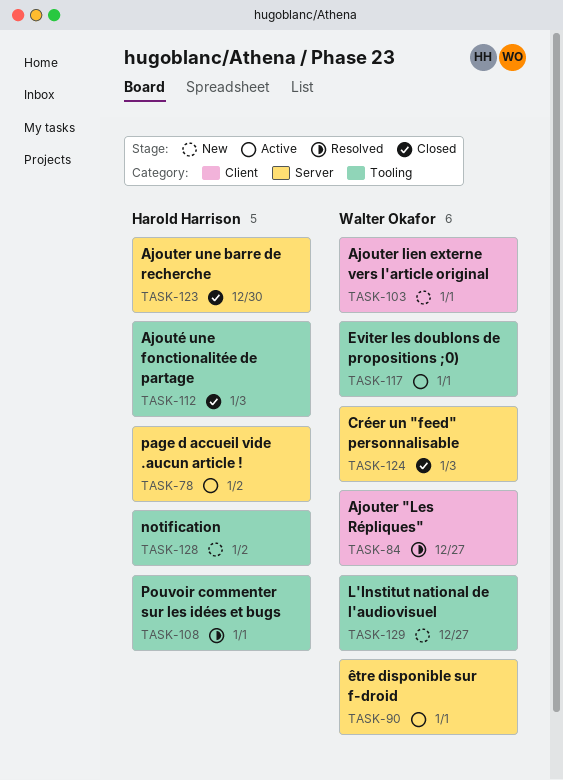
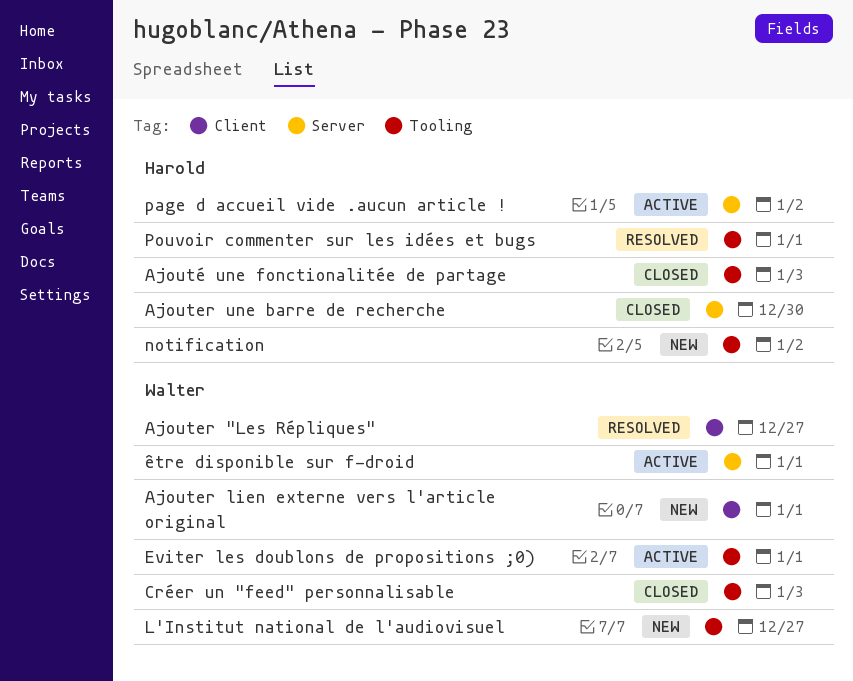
Créer un "feed" personnalisable, label: Server -> Tooling

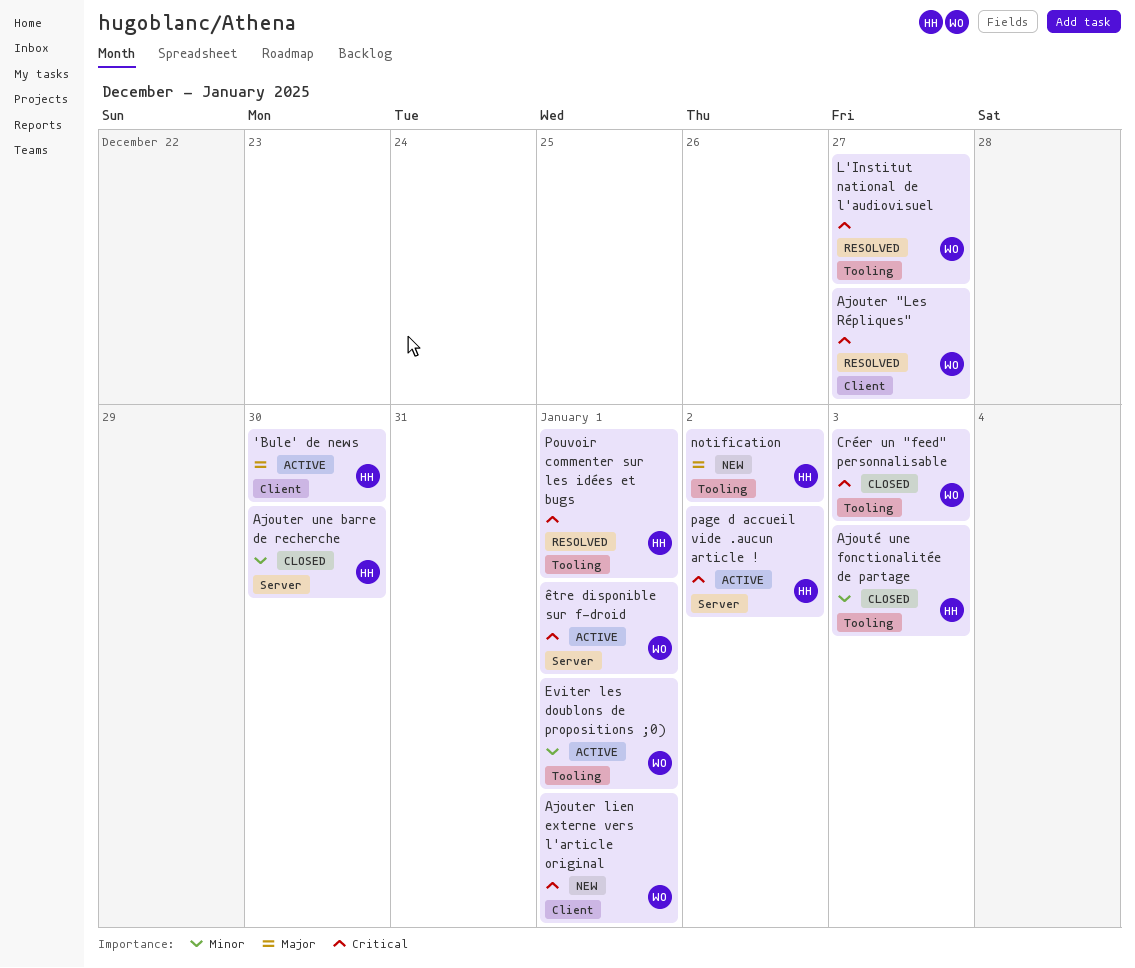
'Bule' de news: none -> present
L'Institut national de l'audiovisuel, status: New -> Resolved

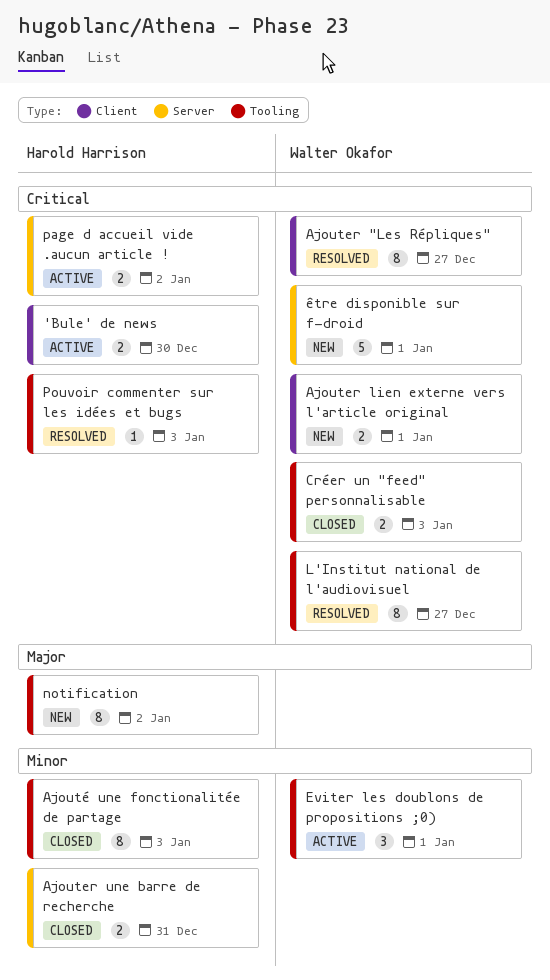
'Bule' de news, priority: Major -> Critical
Ajouter une barre de recherche, due: Dec 30 -> Dec 31
Pouvoir commenter sur les idées et bugs, due: Jan 1 -> Jan 3
être disponible sur f-droid, status: Active -> New

